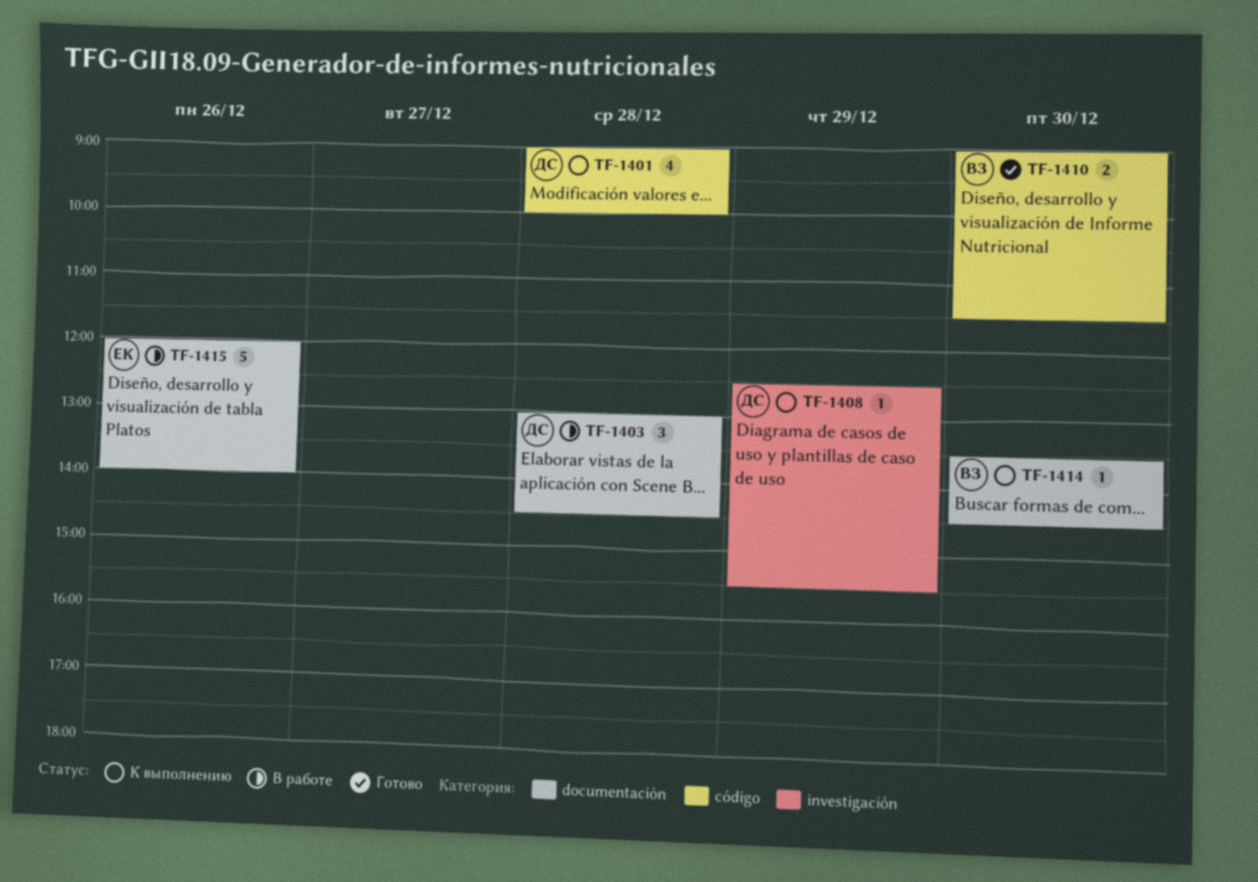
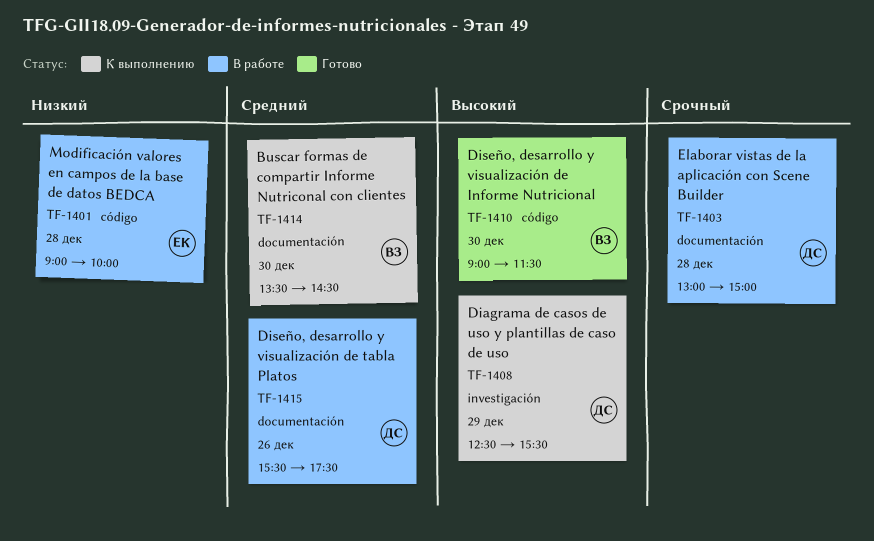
TF-1401, status: К выполнению -> В работе
TF-1401, owner: ДС -> ЕК
TF-1403, ends: 14:30 -> 15:00
TF-1415, owner: ЕК -> ДС
TF-1415, begins: 12:00 -> 15:30
TF-1415, ends: 14:00 -> 17:30

